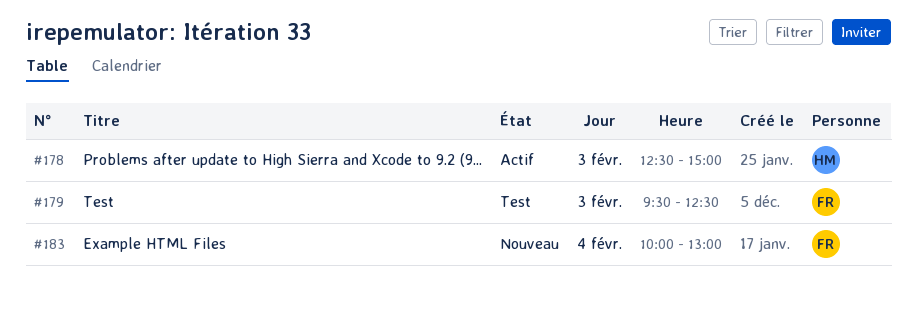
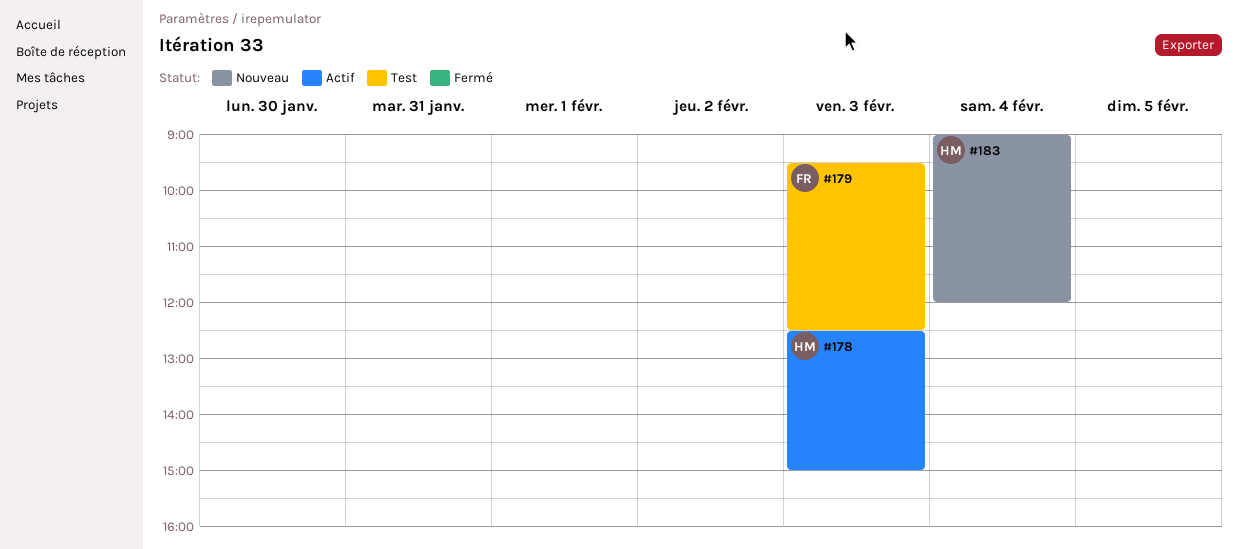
#183, owner: FR -> HM
#183, begins: 10:00 -> 09:00
#183, ends: 13:00 -> 12:00

